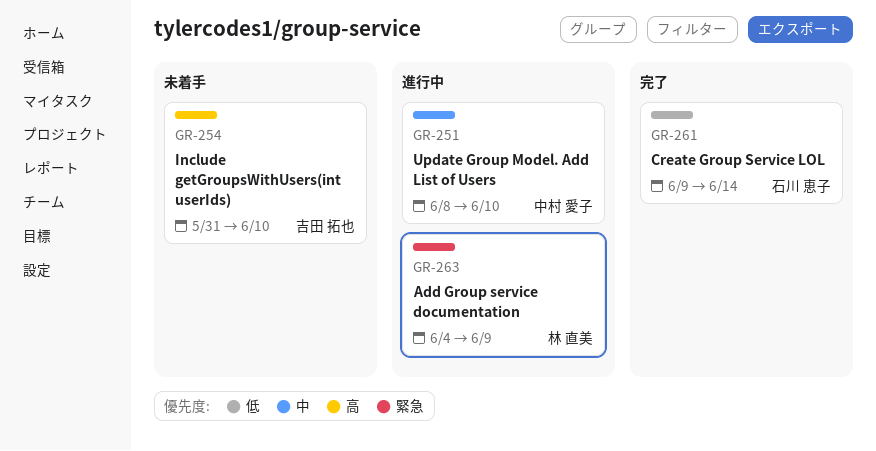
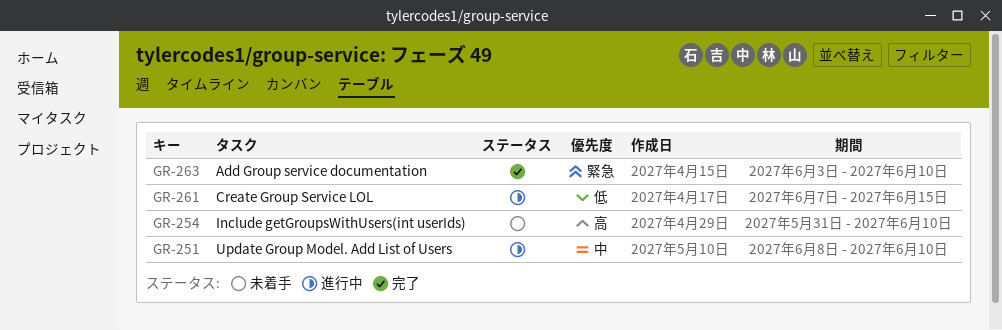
GR-261, status: 完了 -> 進行中
GR-261, start: Jun 9 -> Jun 7
GR-261, due: Jun 14 -> Jun 15
GR-263, status: 進行中 -> 完了
GR-263, start: Jun 4 -> Jun 3
GR-263, due: Jun 9 -> Jun 10

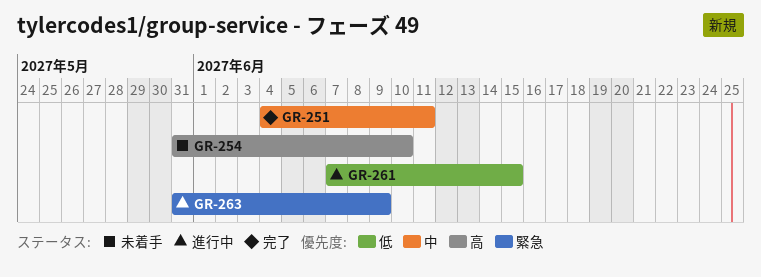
GR-251, status: 進行中 -> 完了
GR-251, start: Jun 8 -> Jun 4
GR-251, due: Jun 10 -> Jun 11
GR-263, status: 完了 -> 進行中
GR-263, start: Jun 3 -> May 31
GR-263, due: Jun 10 -> Jun 9

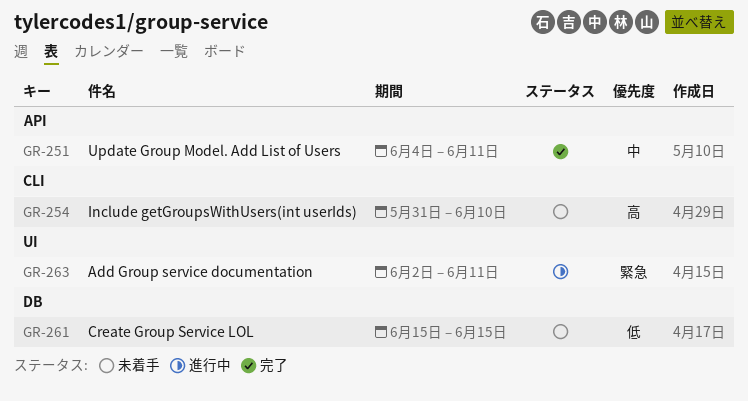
GR-261, status: 進行中 -> 未着手
GR-261, start: Jun 7 -> Jun 15
GR-263, start: May 31 -> Jun 2
GR-263, due: Jun 9 -> Jun 11

